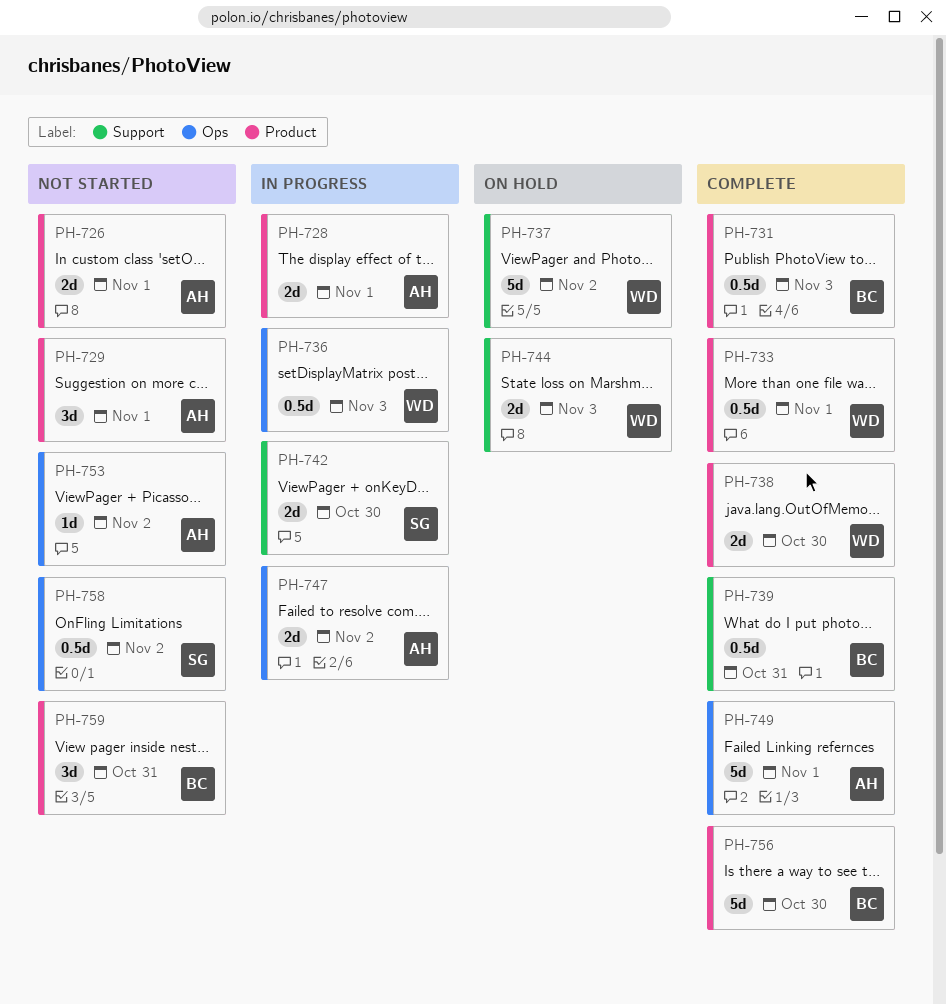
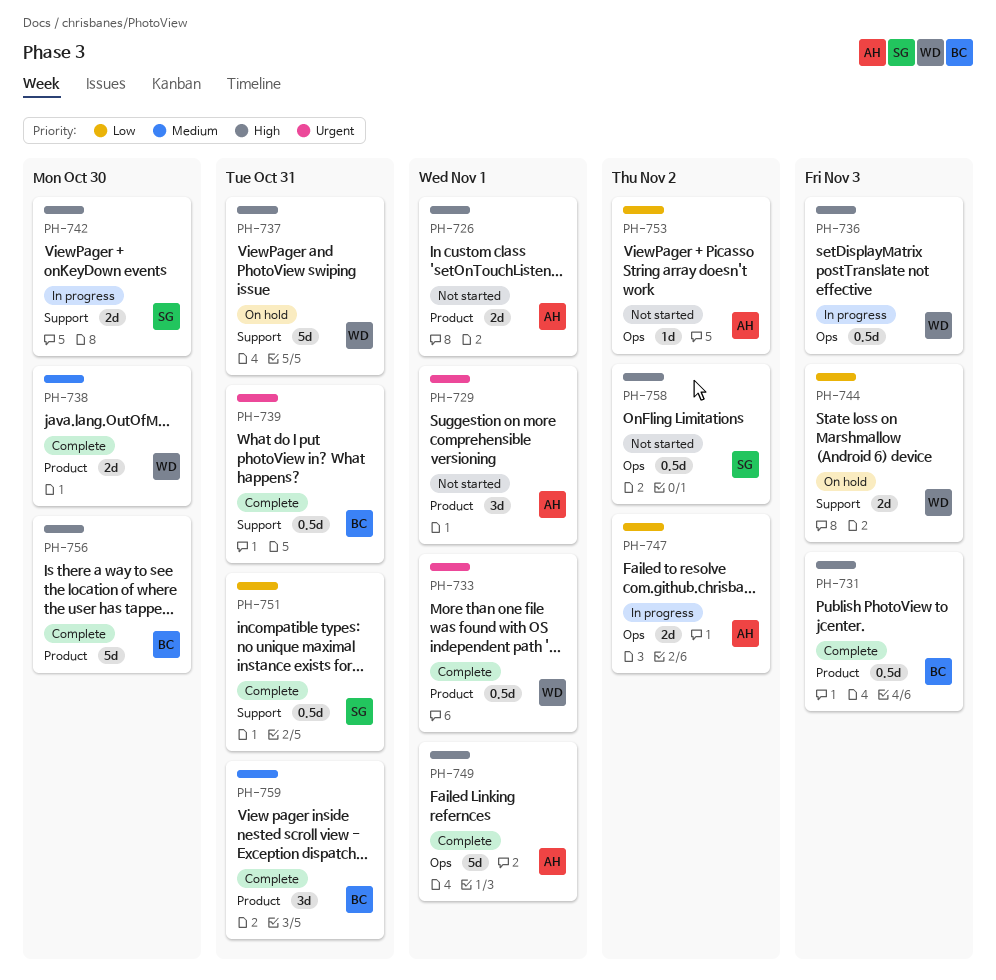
PH-728: present -> none
PH-737, due: Nov 2 -> Oct 31
PH-751: none -> present
PH-759, status: Not started -> Complete

